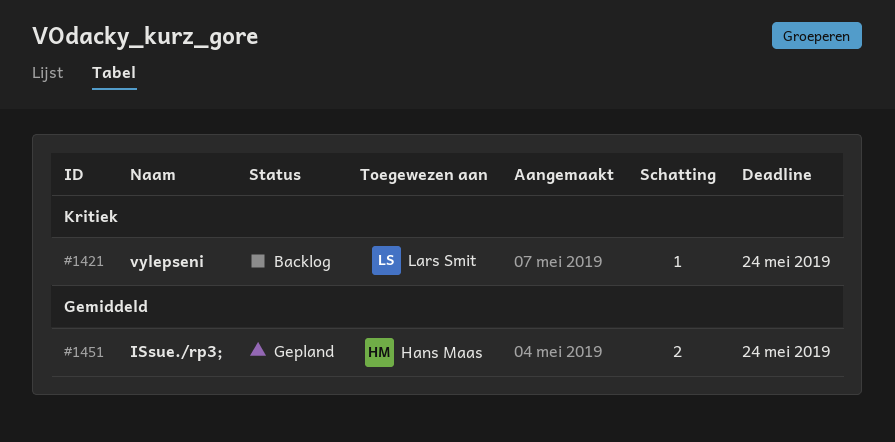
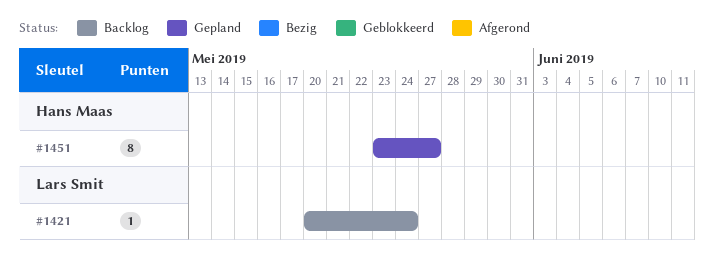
#1451, estimate: 2 -> 8
#1451, due: May 24 -> May 27

